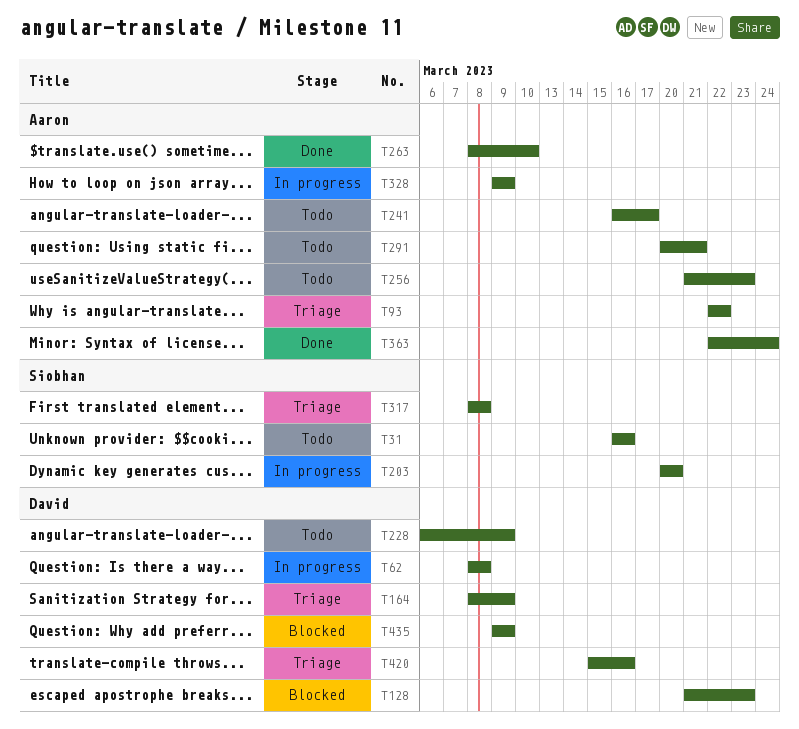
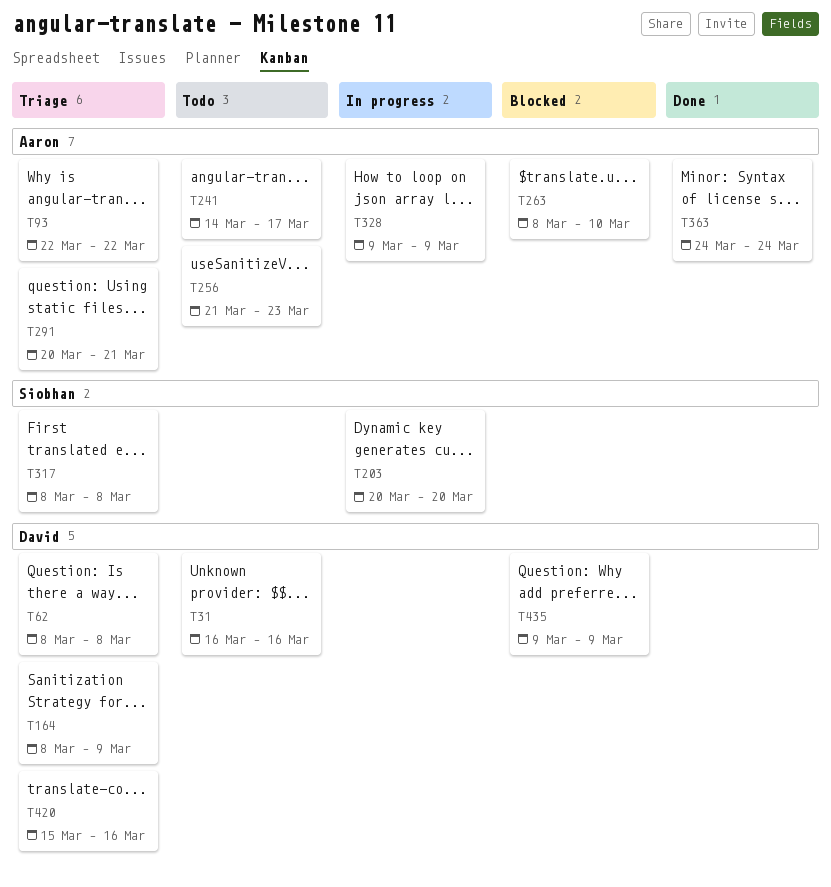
T31, owner: Siobhan -> David
T62, status: In progress -> Triage
T128: present -> none
T228: present -> none
T241, start: Mar 16 -> Mar 14
T263, status: Done -> Blocked
T291, status: Todo -> Triage
T363, start: Mar 22 -> Mar 24

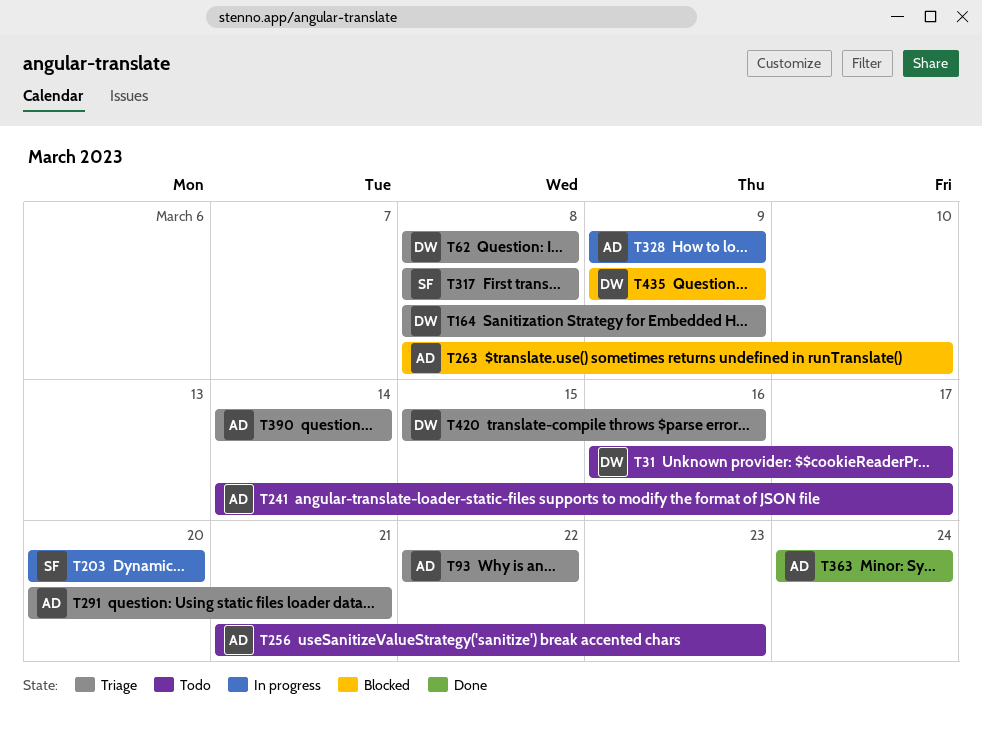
T31, due: Mar 16 -> Mar 17
T390: none -> present

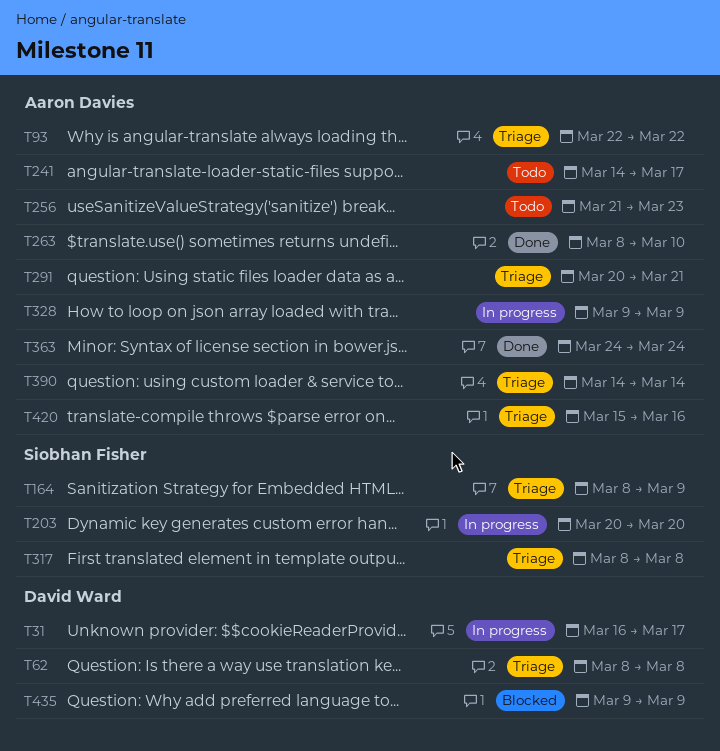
T31, status: Todo -> In progress
T164, owner: David Ward -> Siobhan Fisher
T263, status: Blocked -> Done
T420, owner: David Ward -> Aaron Davies

